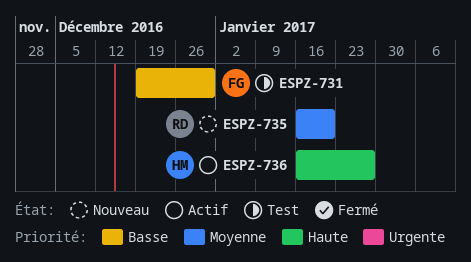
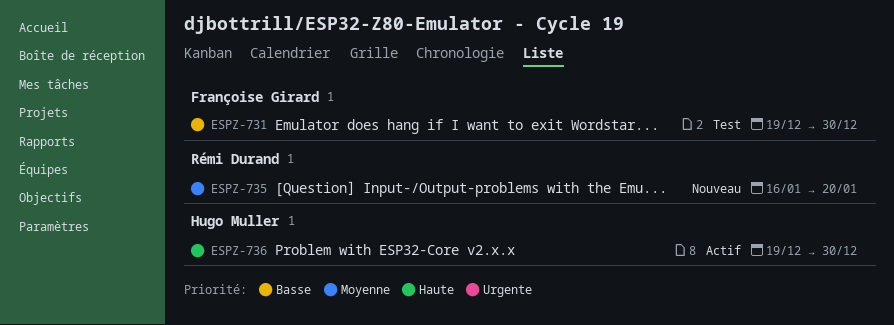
ESPZ-736, start: Jan 16 -> Dec 19
ESPZ-736, due: Jan 27 -> Dec 30

